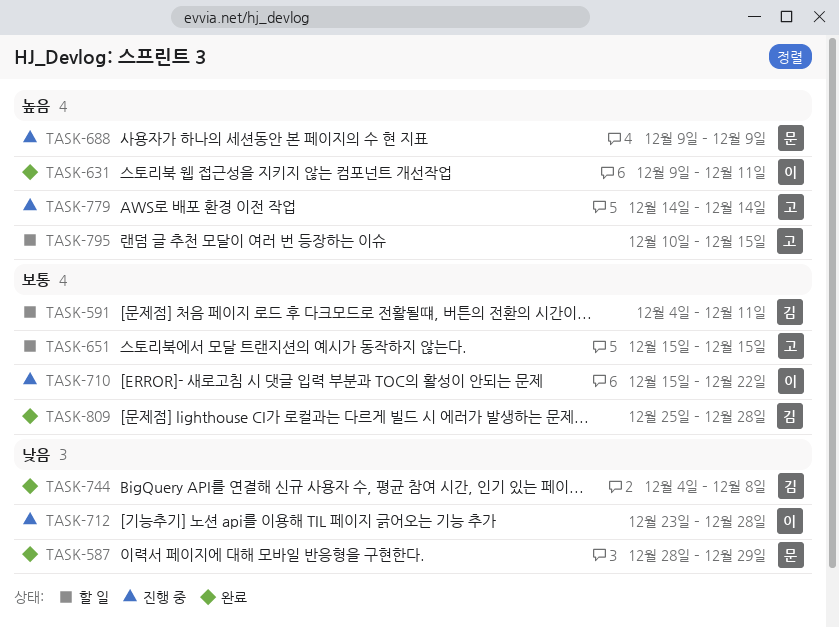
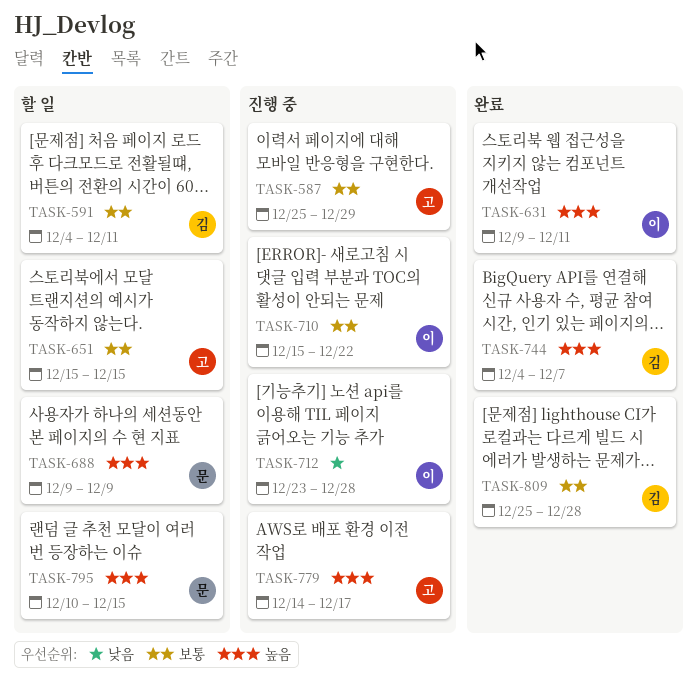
TASK-587, status: 완료 -> 진행 중
TASK-587, owner: 문 -> 고
TASK-587, priority: 낮음 -> 보통
TASK-587, start: Dec 28 -> Dec 25
TASK-688, status: 진행 중 -> 할 일
TASK-744, priority: 낮음 -> 높음
TASK-744, due: Dec 8 -> Dec 7
TASK-779, due: Dec 14 -> Dec 17
TASK-795, owner: 고 -> 문

